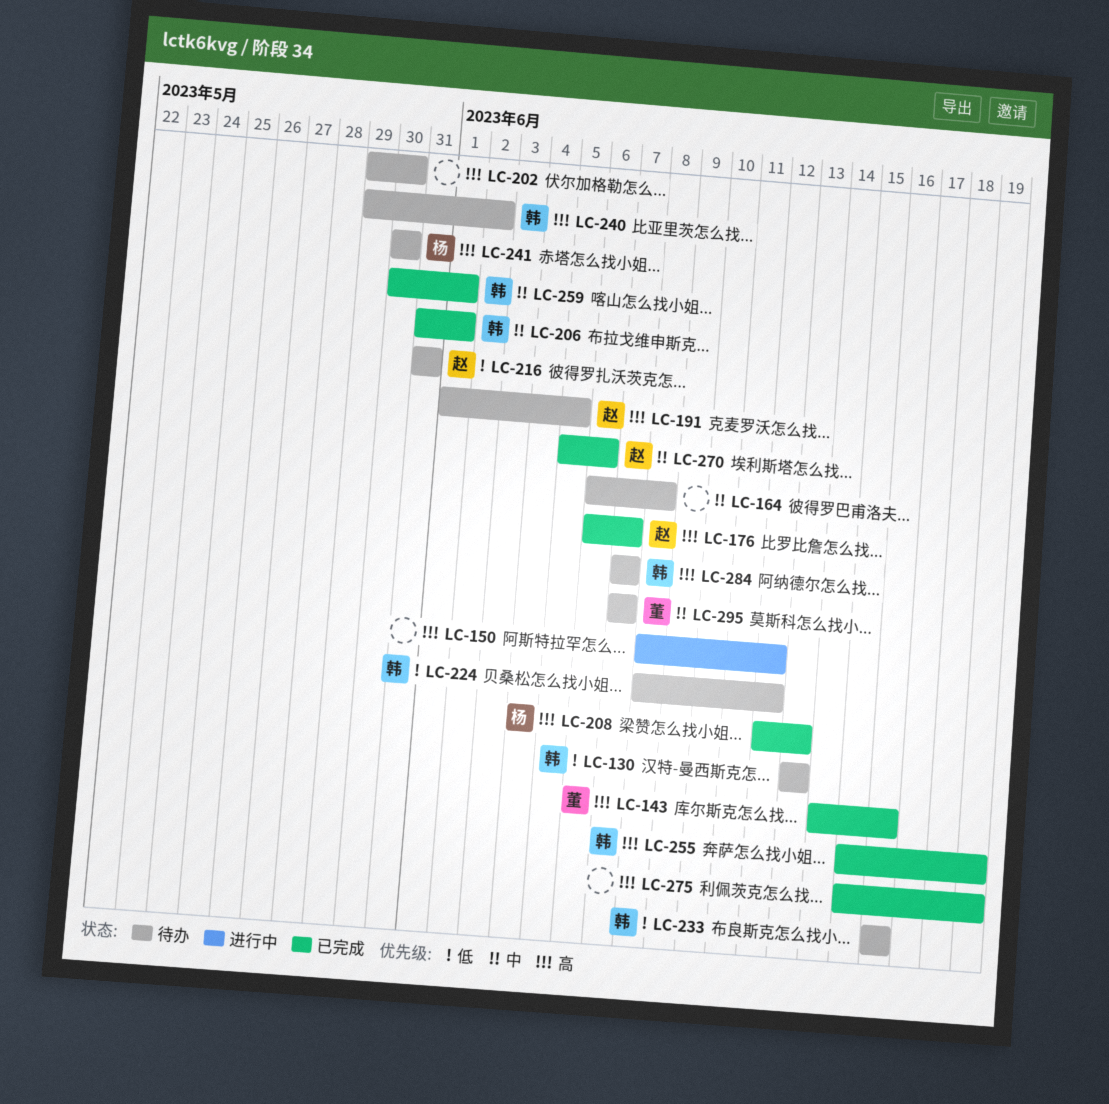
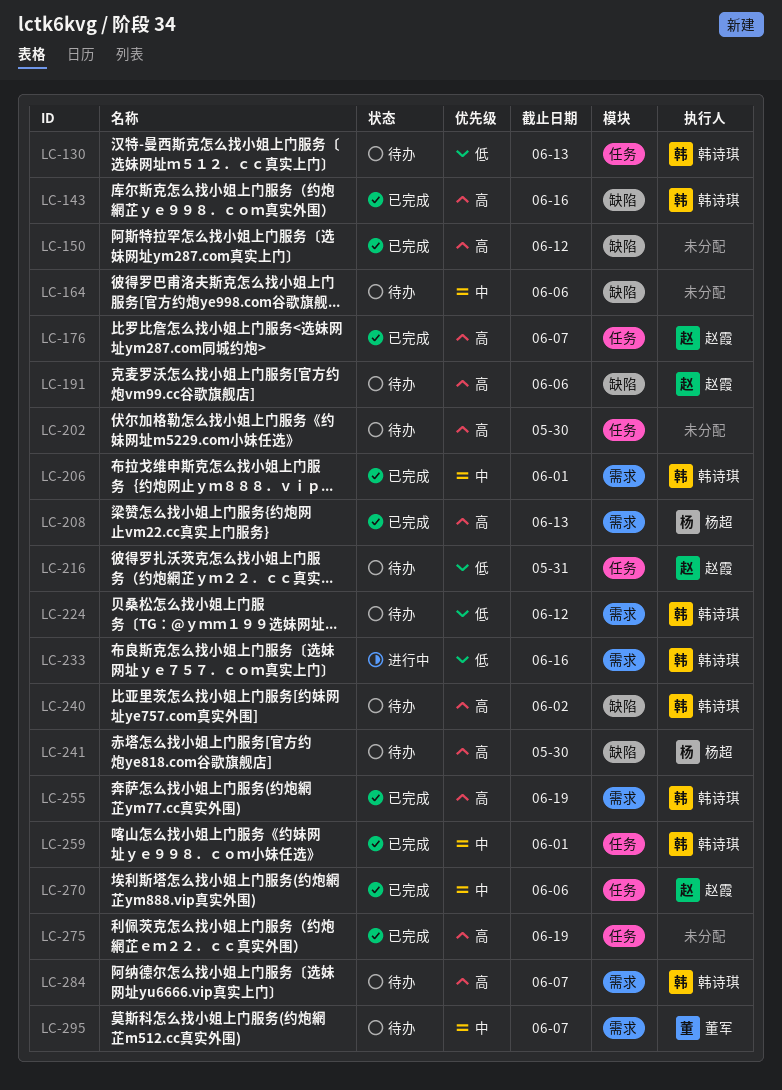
LC-143, owner: 董军 -> 韩诗琪
LC-150, status: 进行中 -> 已完成
LC-164, due: Jun 8 -> Jun 6
LC-191, due: Jun 5 -> Jun 6
LC-233, status: 待办 -> 进行中

